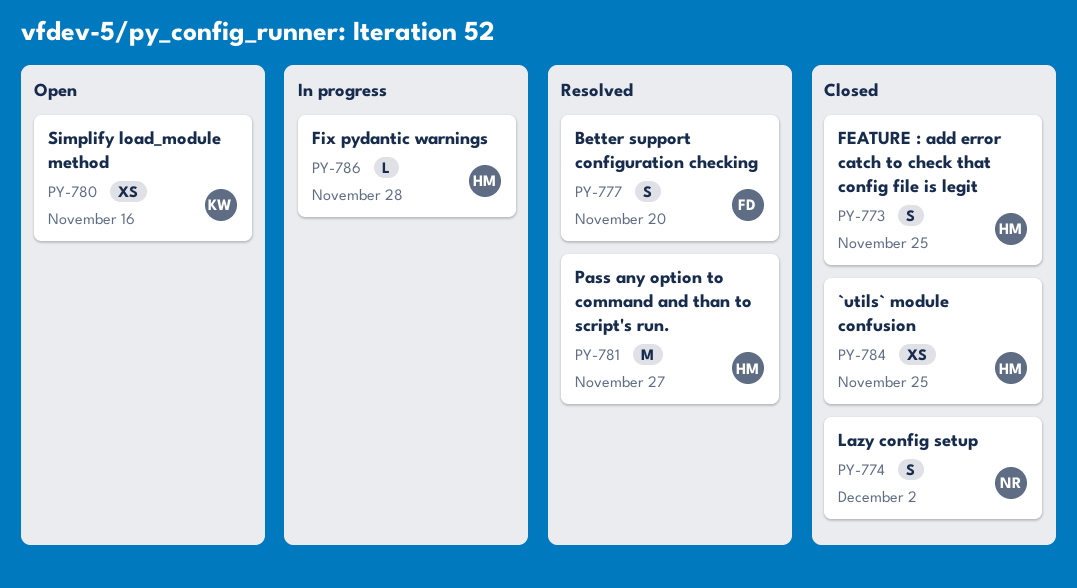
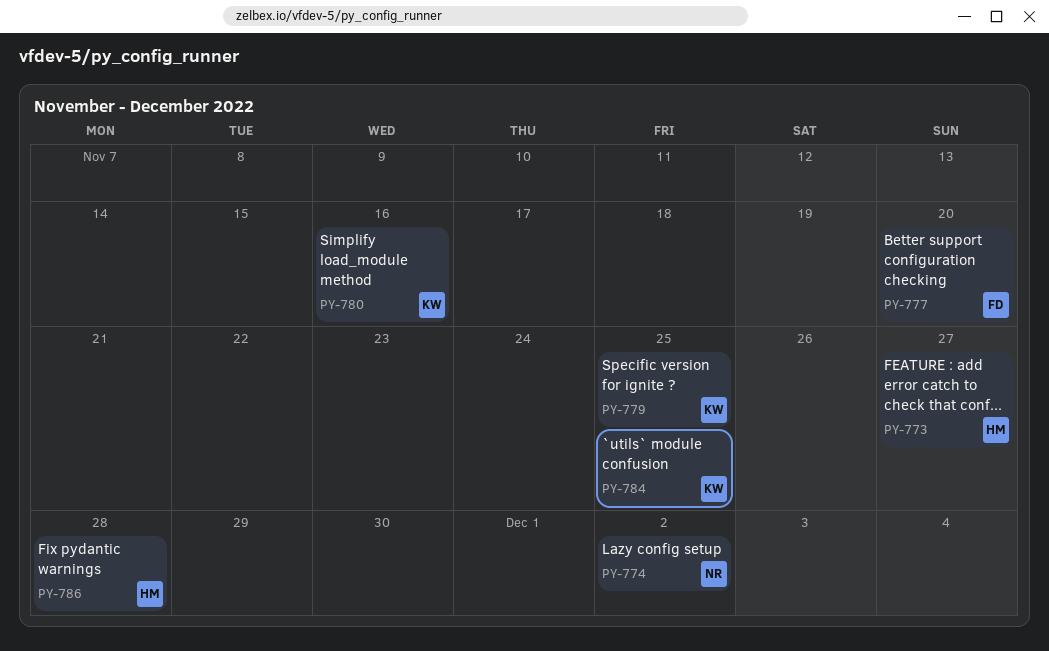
PY-773, due: Nov 25 -> Nov 27
PY-779: none -> present
PY-781: present -> none
PY-784, owner: HM -> KW

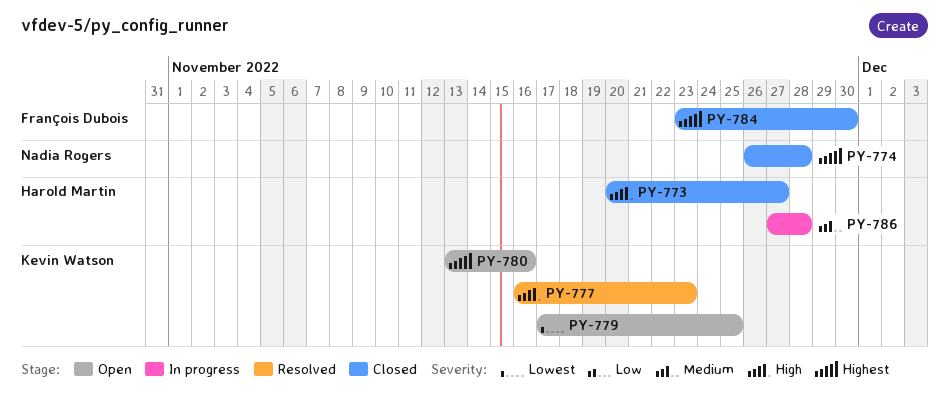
PY-774, due: Dec 2 -> Nov 28
PY-777, owner: François Dubois -> Kevin Watson
PY-777, due: Nov 20 -> Nov 23
PY-784, owner: Kevin Watson -> François Dubois
PY-784, due: Nov 25 -> Nov 30

